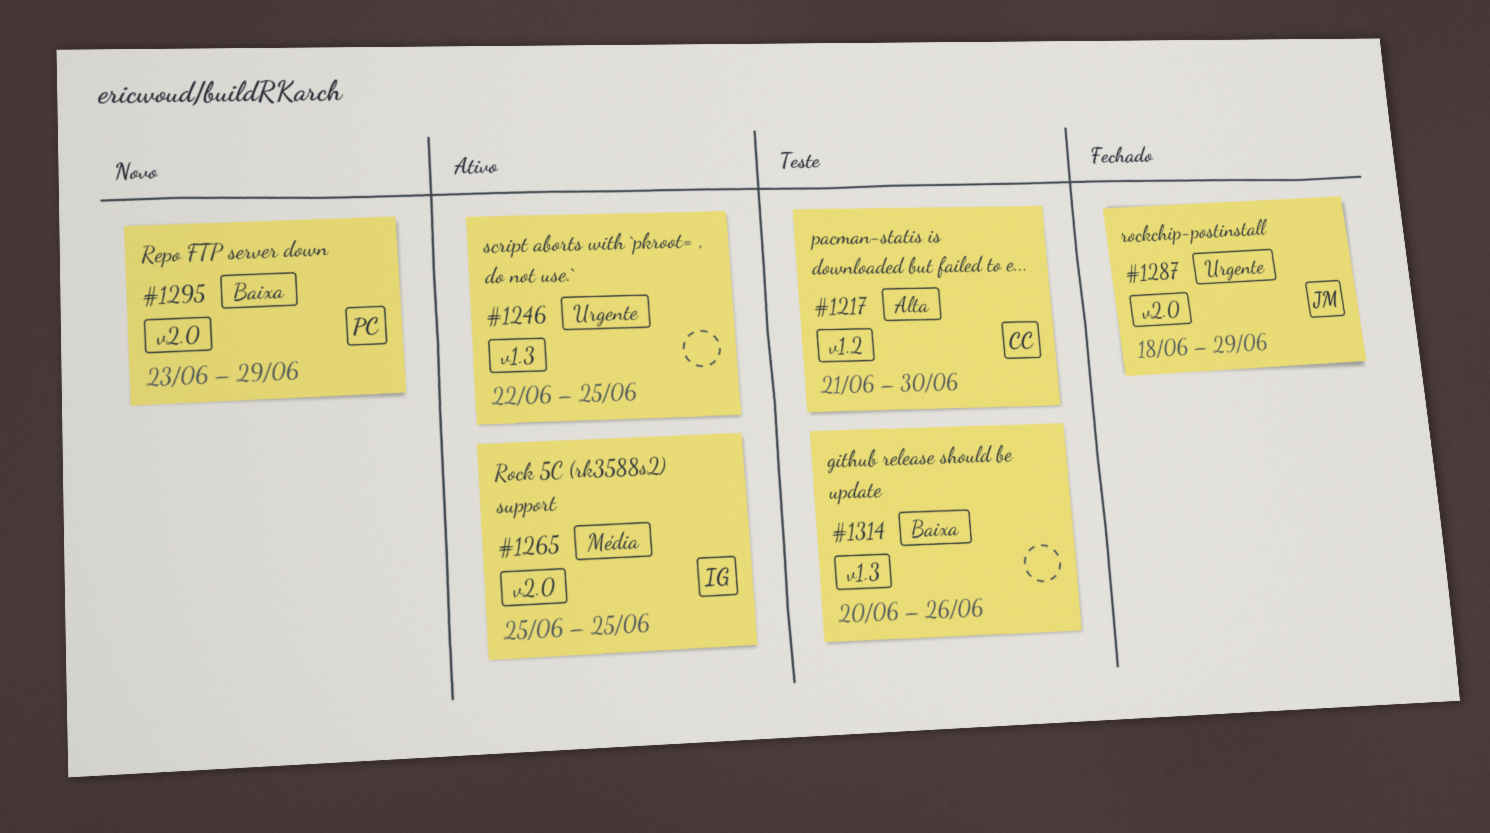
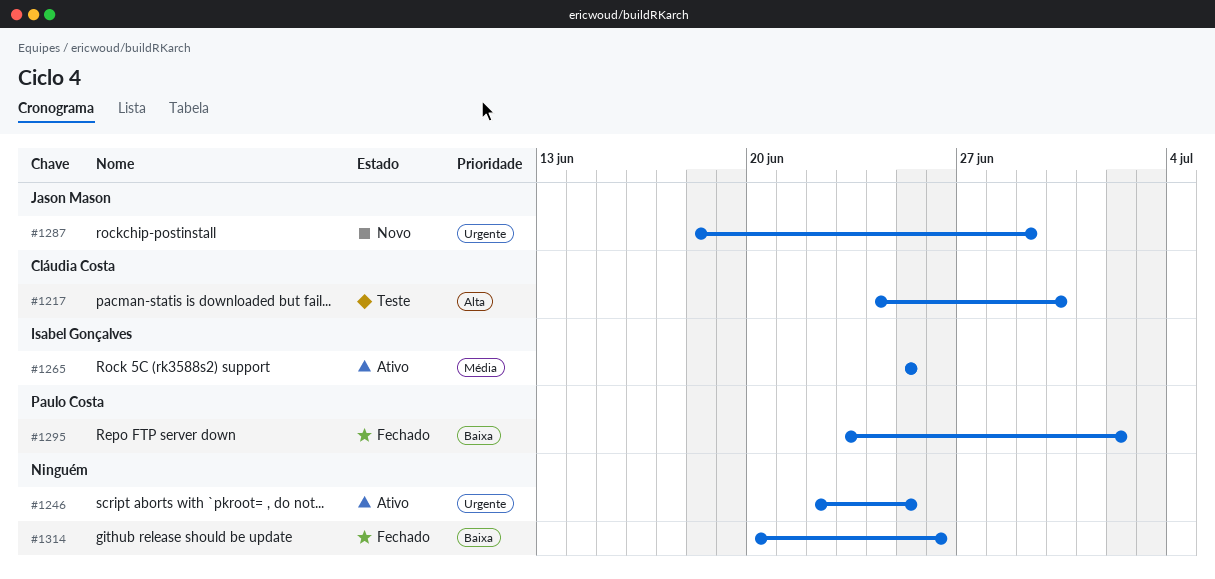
#1217, start: Jun 21 -> Jun 24
#1287, status: Fechado -> Novo
#1295, status: Novo -> Fechado
#1295, due: Jun 29 -> Jul 2
#1314, status: Teste -> Fechado

